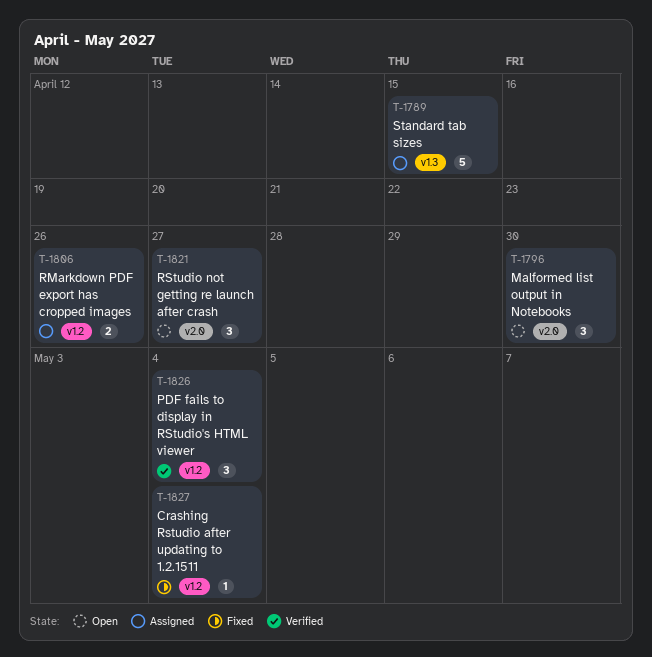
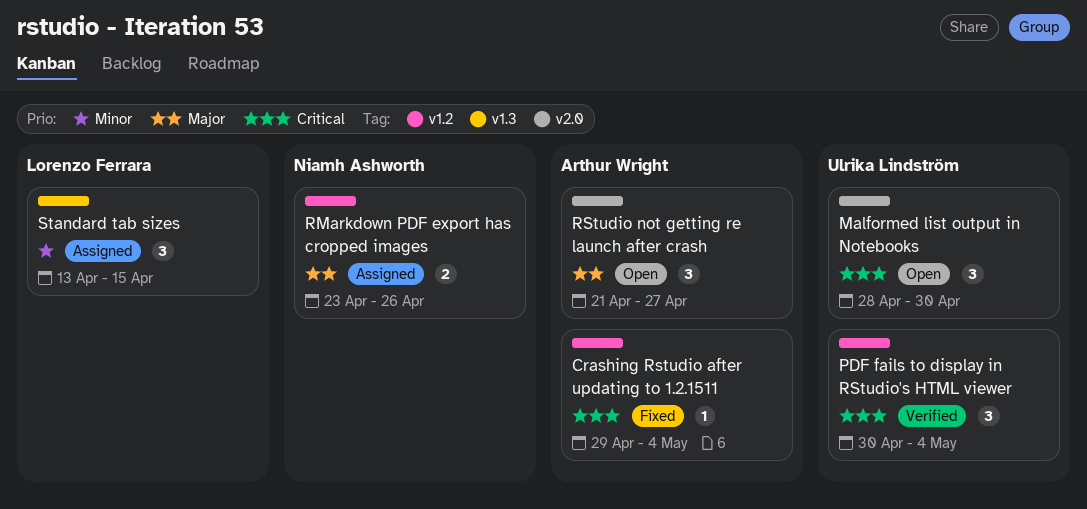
Standard tab sizes, estimate: 5 -> 3

